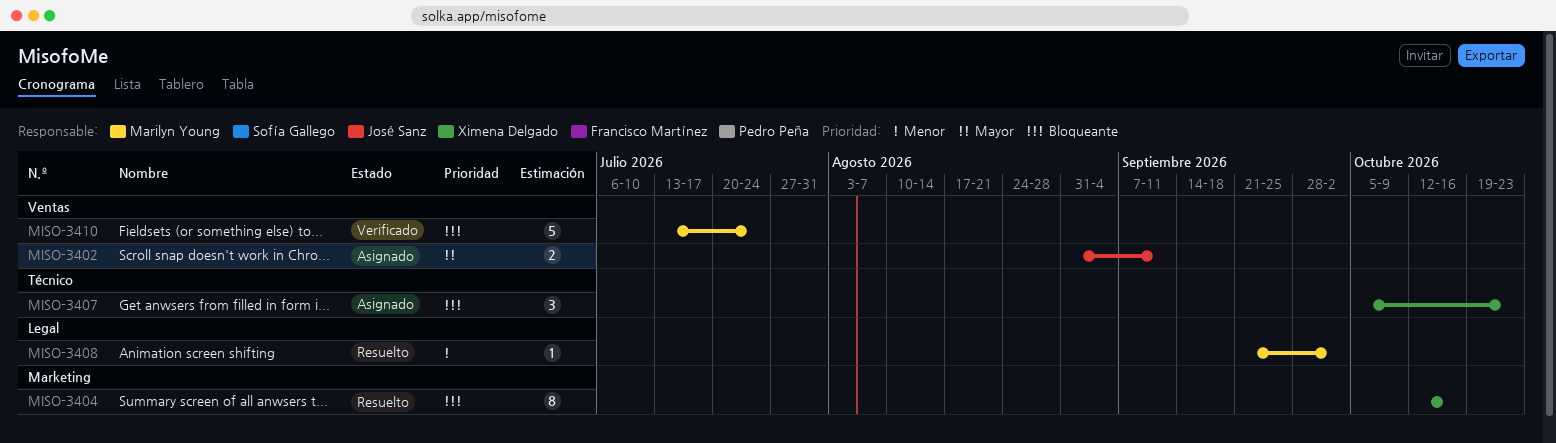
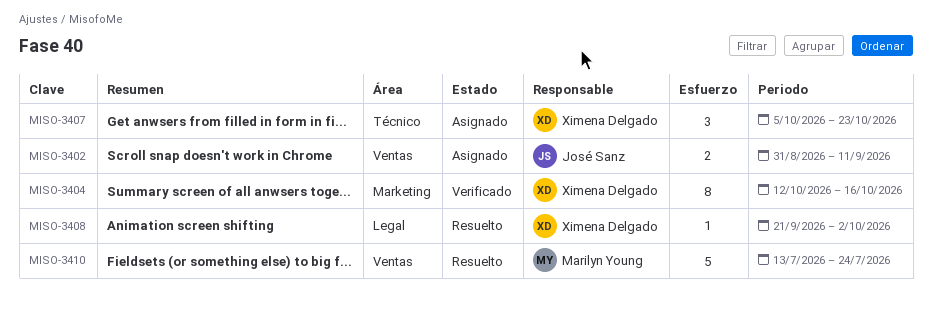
MISO-3404, status: Resuelto -> Verificado
MISO-3408, owner: Marilyn Young -> Ximena Delgado
MISO-3410, status: Verificado -> Resuelto

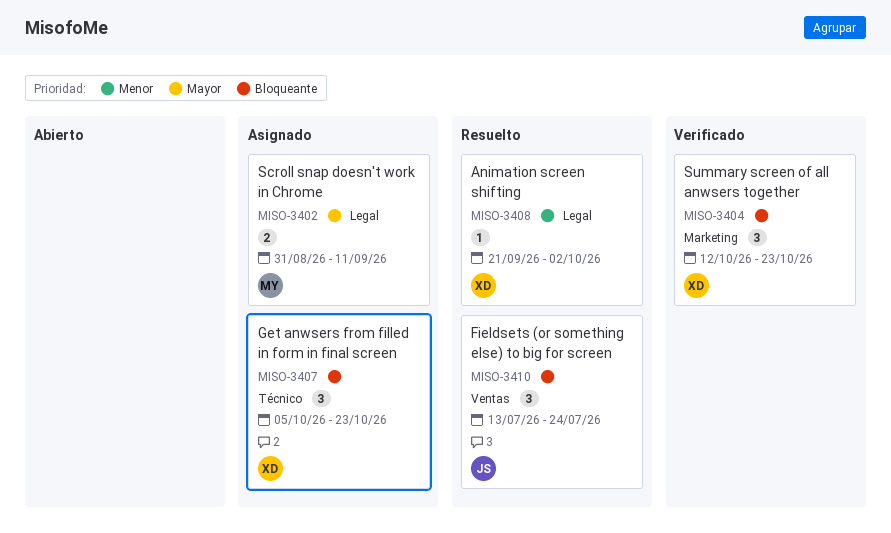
MISO-3402, owner: José Sanz -> Marilyn Young
MISO-3402, label: Ventas -> Legal
MISO-3404, estimate: 8 -> 3
MISO-3404, due: Oct 16 -> Oct 23
MISO-3410, owner: Marilyn Young -> José Sanz
MISO-3410, estimate: 5 -> 3

